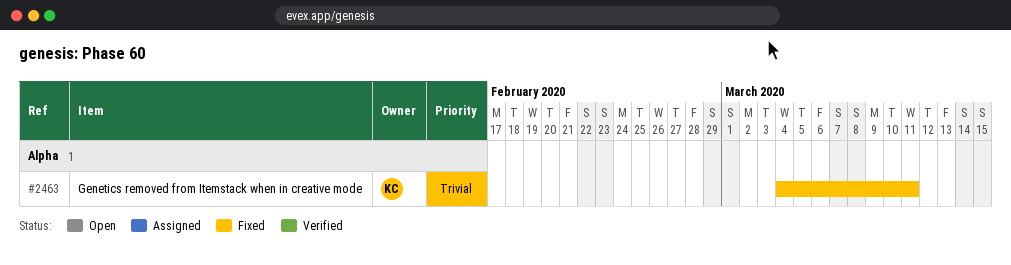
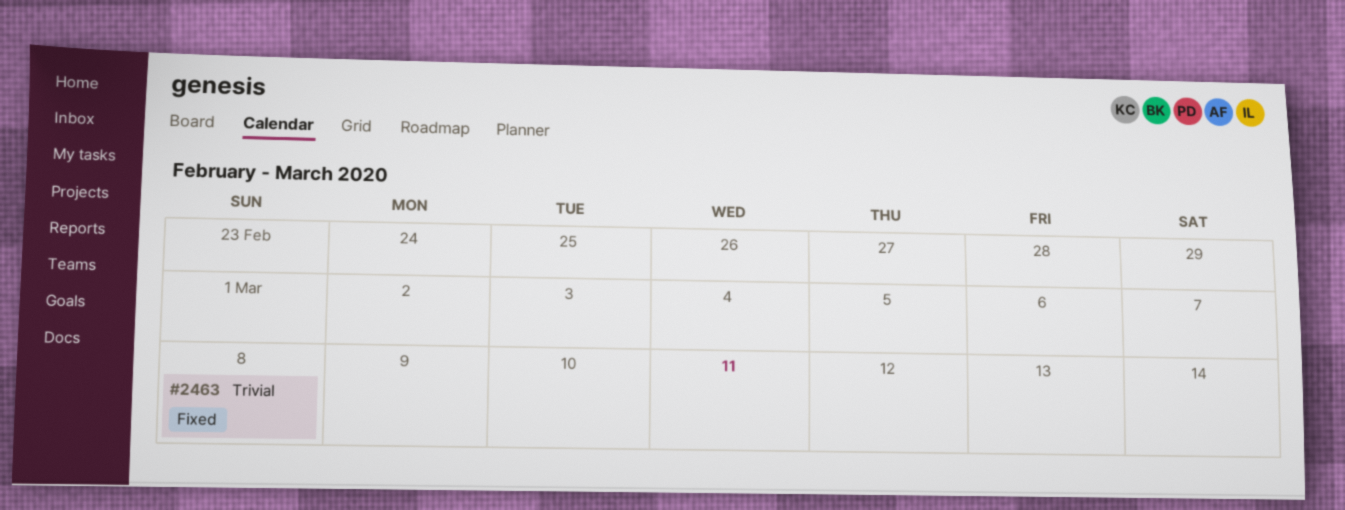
#2463, due: Mar 11 -> Mar 8

